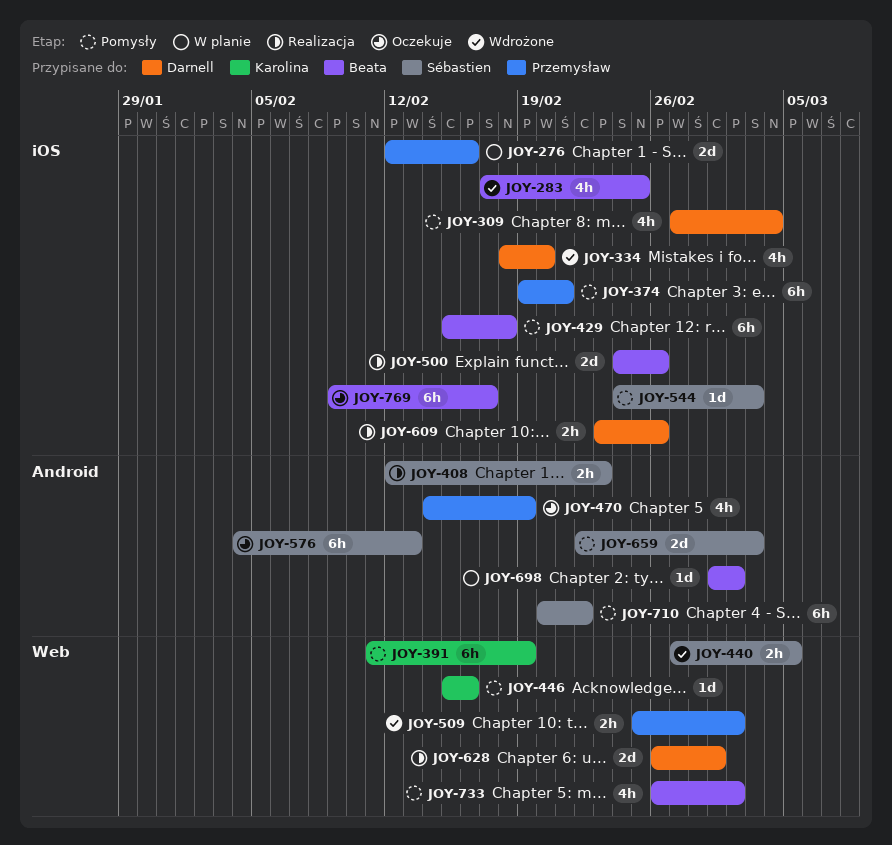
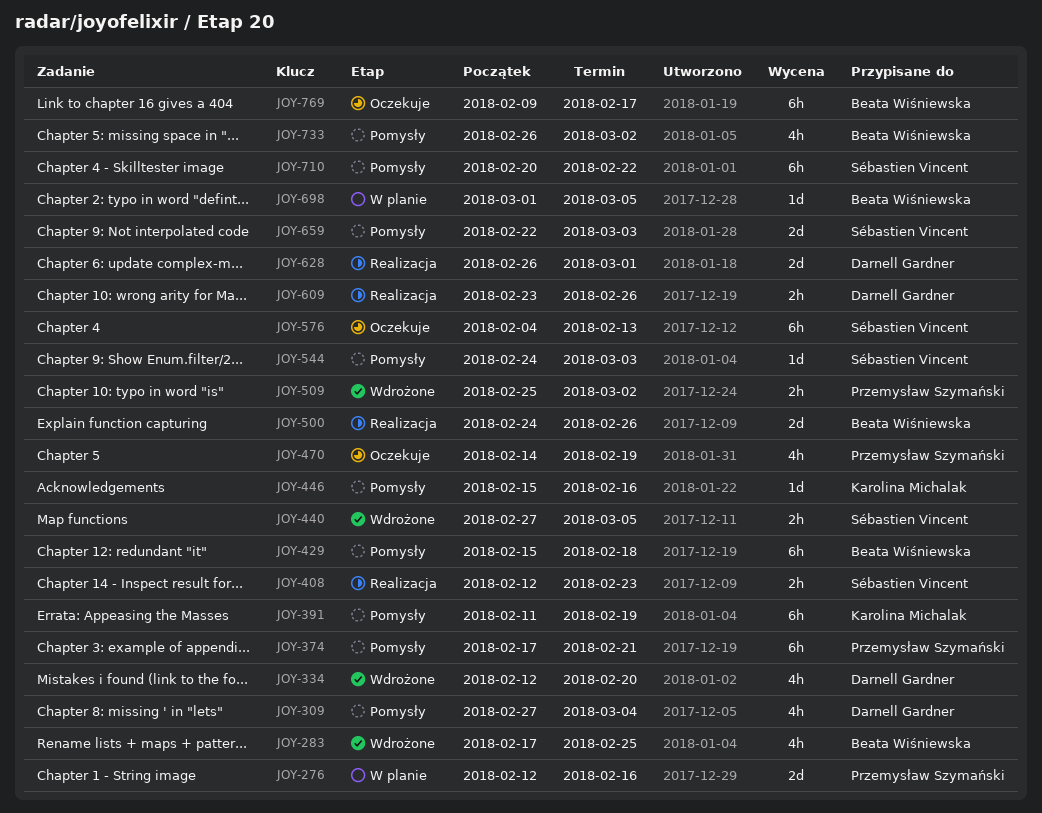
JOY-334, start: Feb 18 -> Feb 12
JOY-374, start: Feb 19 -> Feb 17
JOY-698, due: Mar 2 -> Mar 5

